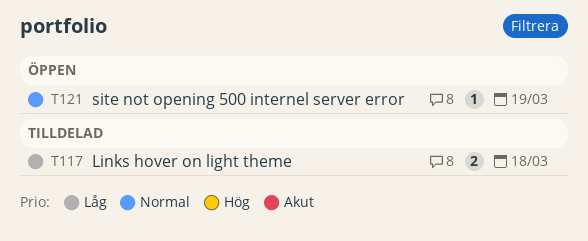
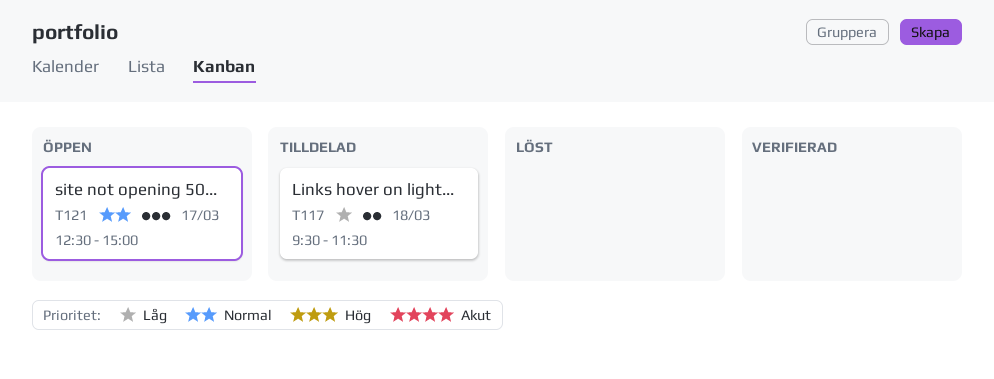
T121, estimate: 1 -> 3
T121, day: Mar 19 -> Mar 17

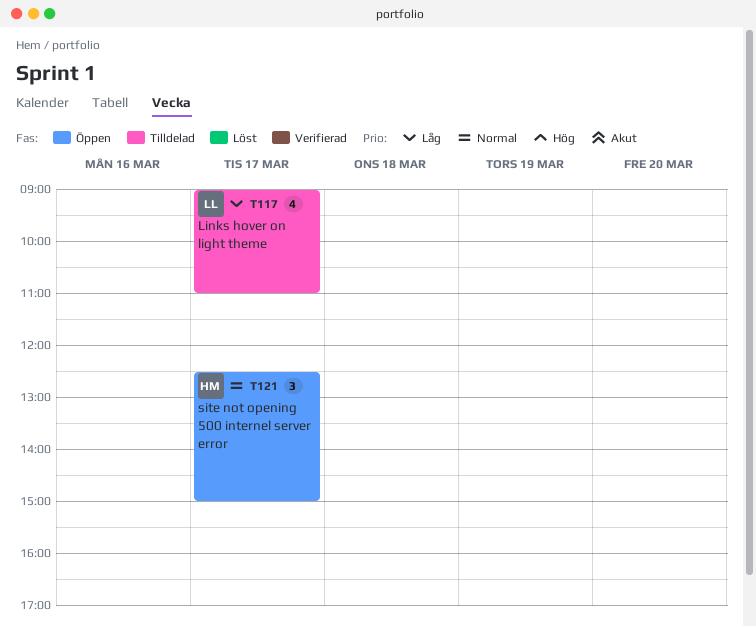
T117, estimate: 2 -> 4
T117, day: Mar 18 -> Mar 17
T117, begins: 09:30 -> 09:00
T117, ends: 11:30 -> 11:00

